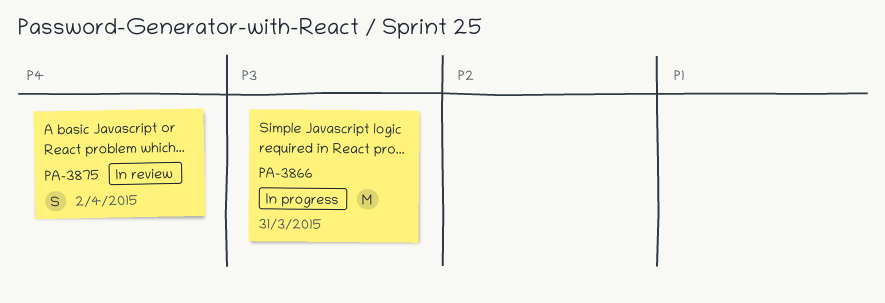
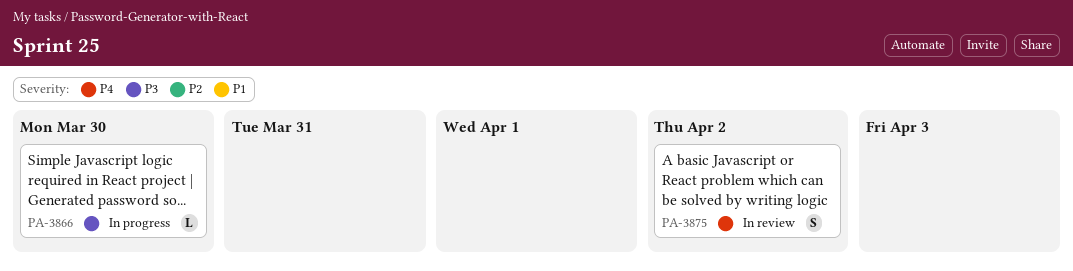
PA-3866, estimate: M -> L
PA-3866, due: Mar 31 -> Mar 30

